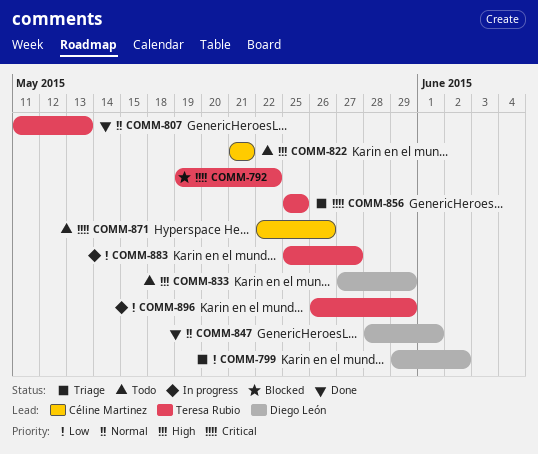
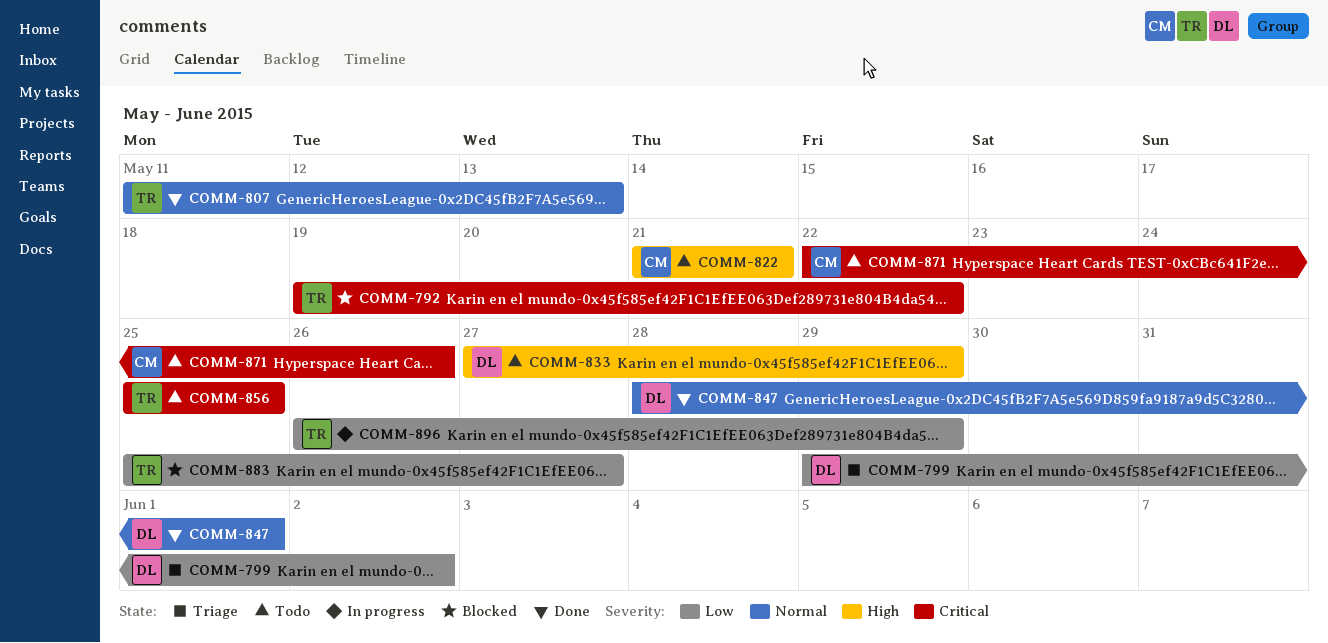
COMM-856, status: Triage -> Todo
COMM-883, status: In progress -> Blocked

